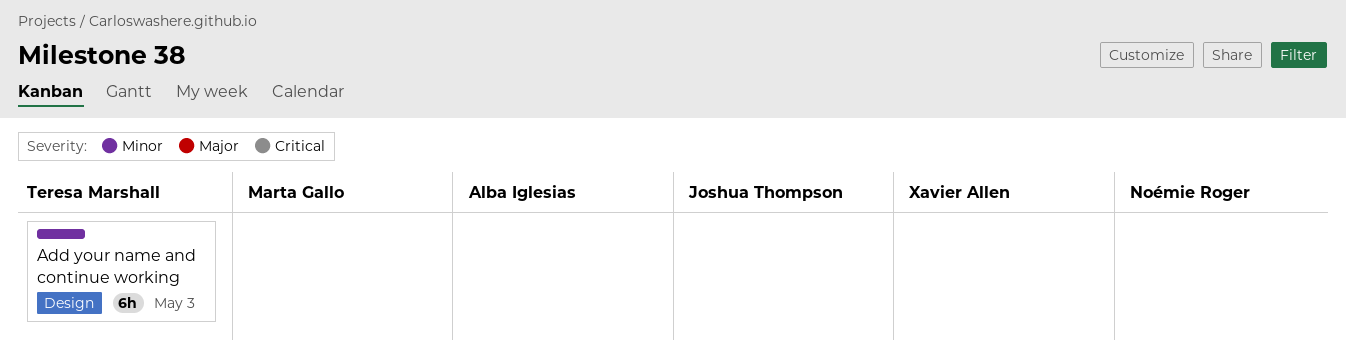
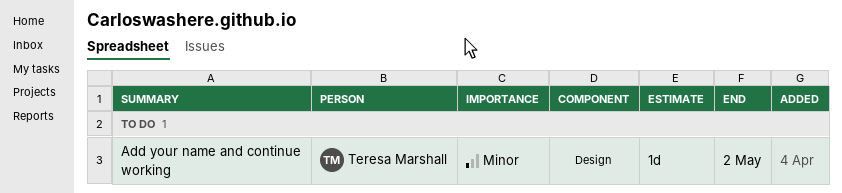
Add your name and continue working, estimate: 6h -> 1d
Add your name and continue working, due: May 3 -> May 2

